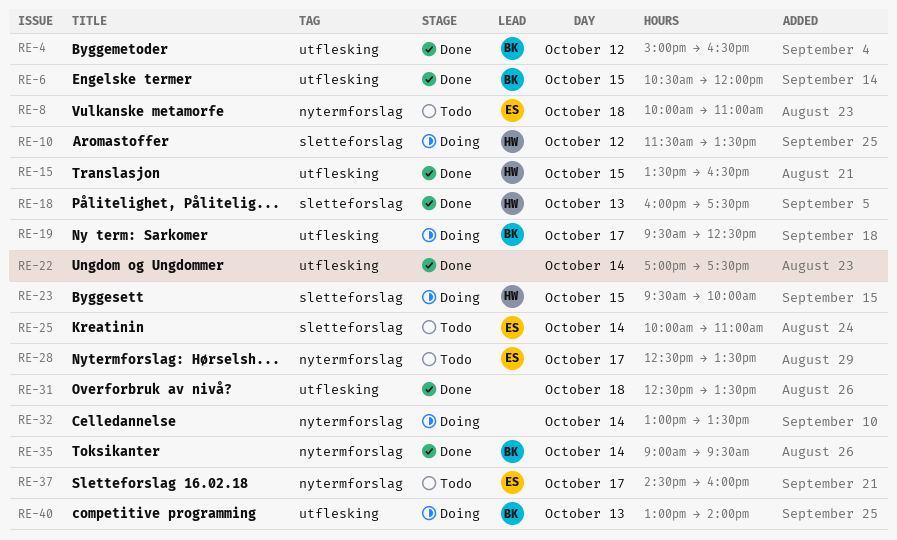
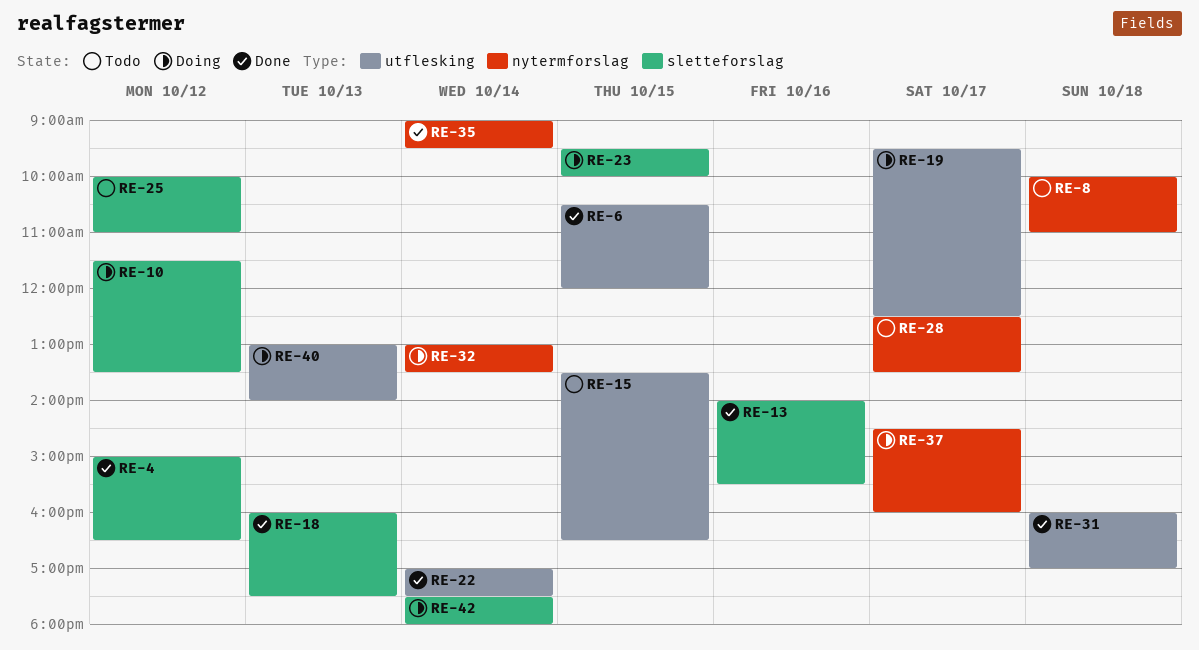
RE-4, label: utflesking -> sletteforslag
RE-13: none -> present
RE-15, status: Done -> Todo
RE-25, day: Oct 14 -> Oct 12
RE-31, begins: 12:30 -> 16:00
RE-31, ends: 13:30 -> 17:00
RE-37, status: Todo -> Doing
RE-42: none -> present

